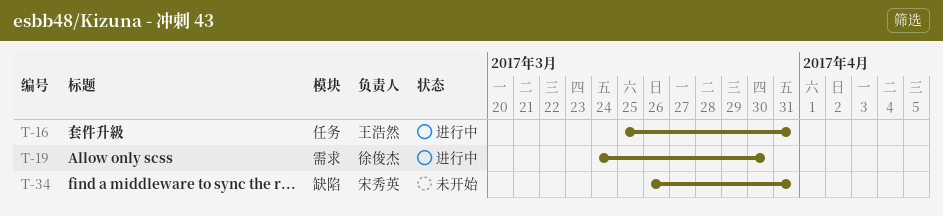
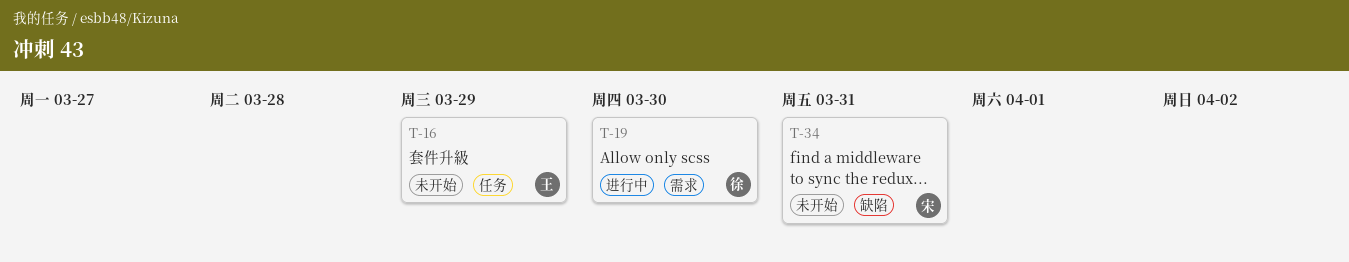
T-16, status: 进行中 -> 未开始
T-16, due: Mar 31 -> Mar 29

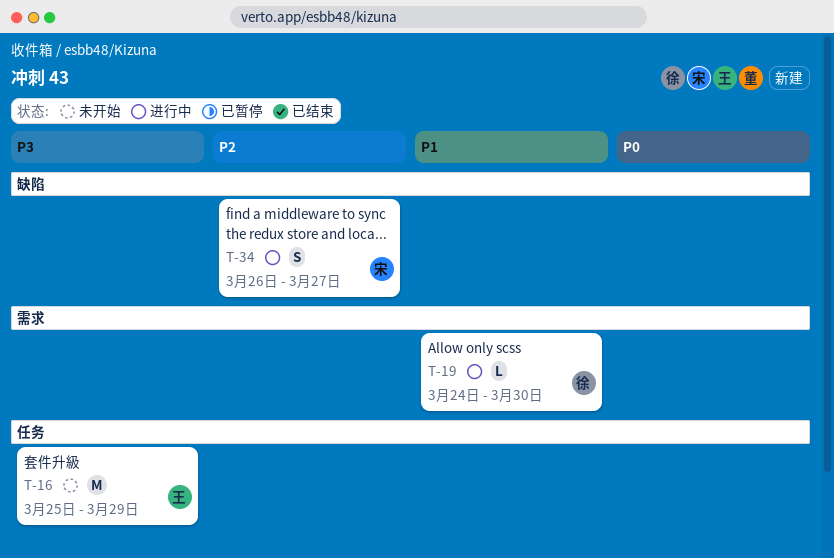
T-34, status: 未开始 -> 进行中
T-34, due: Mar 31 -> Mar 27

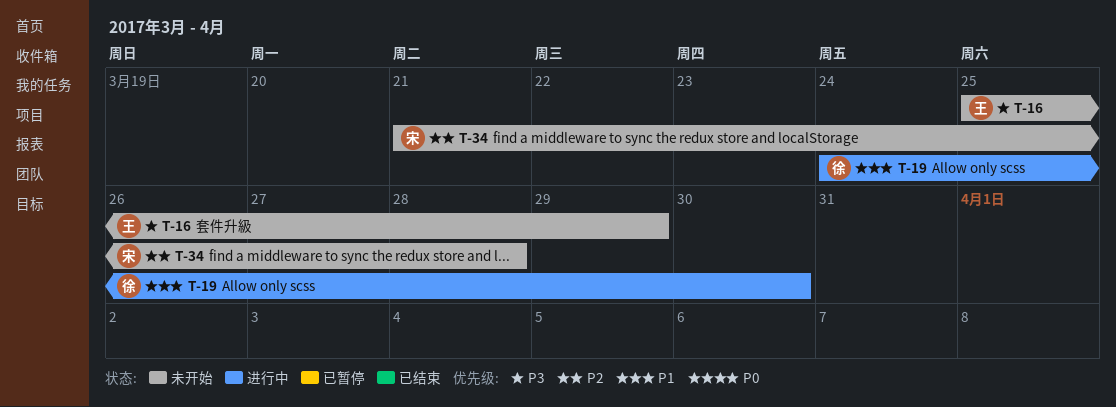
T-34, status: 进行中 -> 未开始
T-34, start: Mar 26 -> Mar 21
T-34, due: Mar 27 -> Mar 28

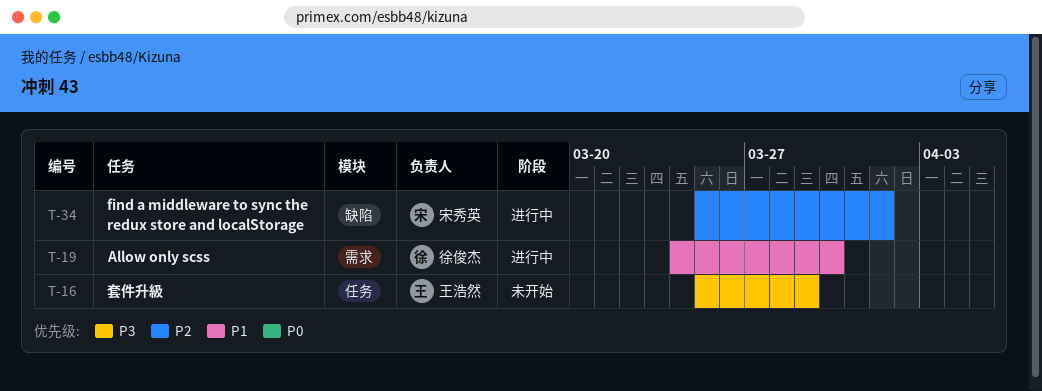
T-34, status: 未开始 -> 进行中
T-34, start: Mar 21 -> Mar 25
T-34, due: Mar 28 -> Apr 1

